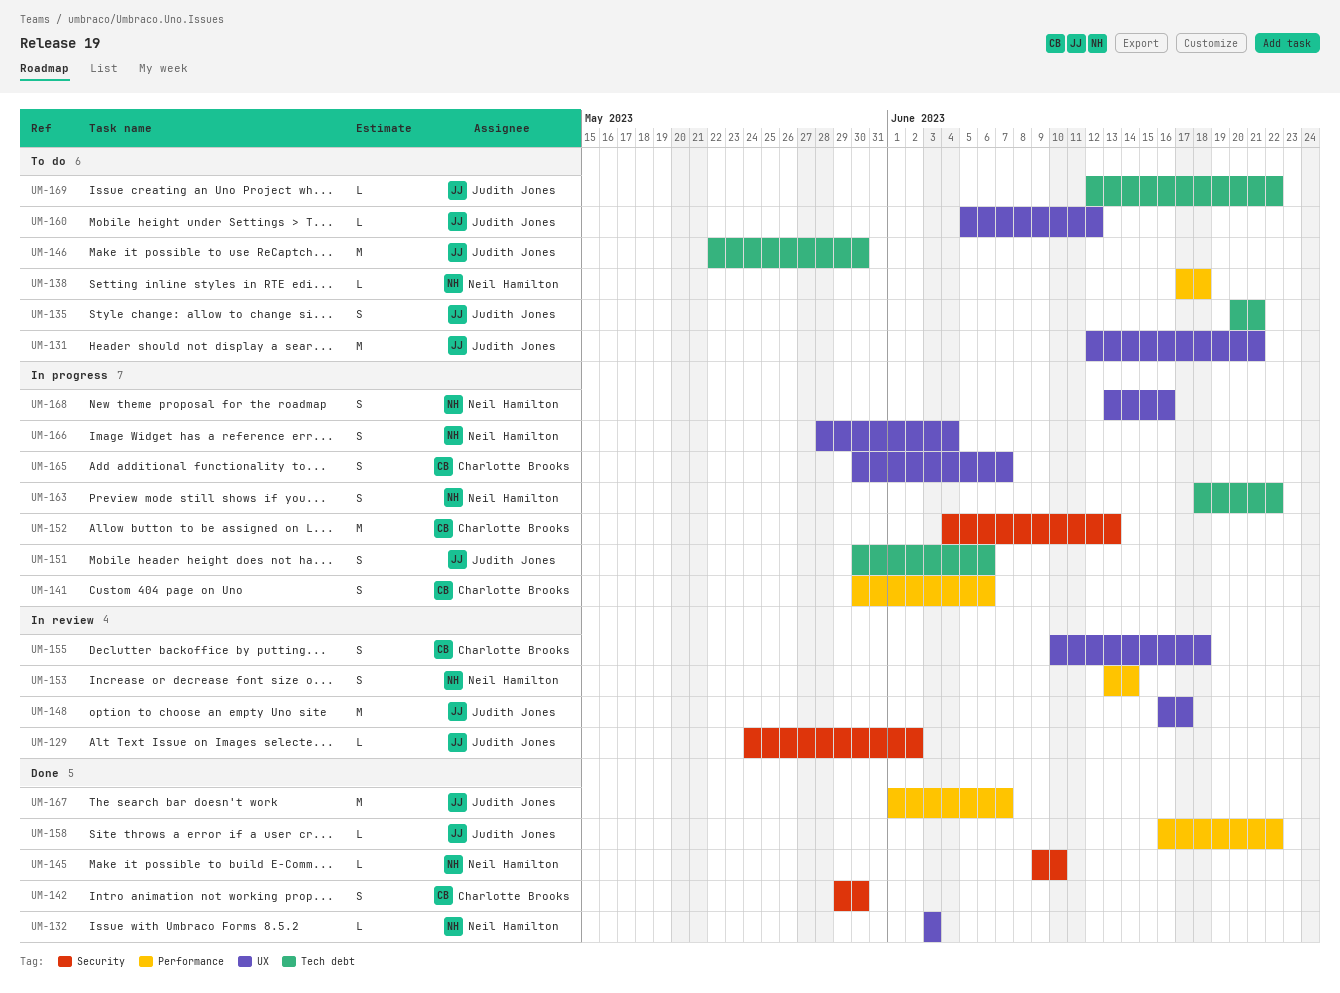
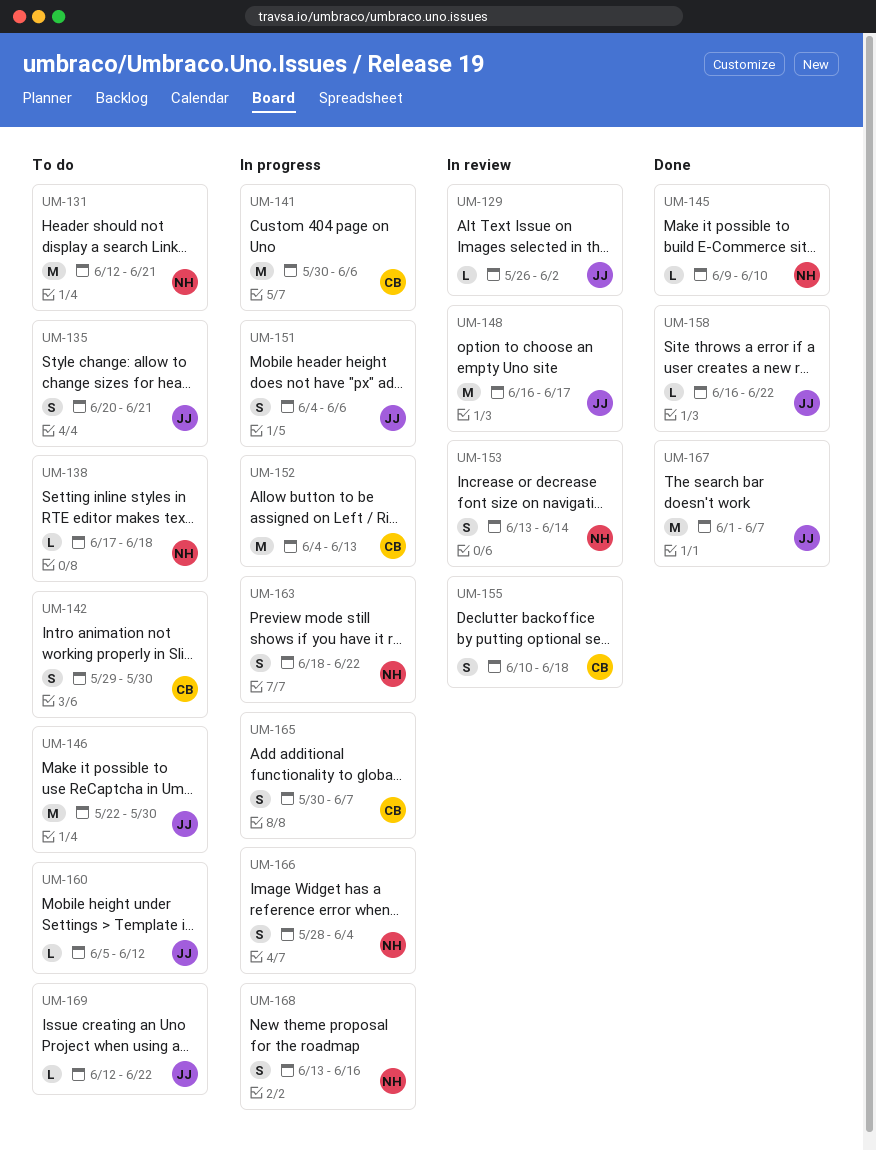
UM-129, start: May 24 -> May 26
UM-131, owner: Judith Jones -> Neil Hamilton
UM-132: present -> none
UM-141, estimate: S -> M
UM-142, status: Done -> To do
UM-151, start: May 30 -> Jun 4

